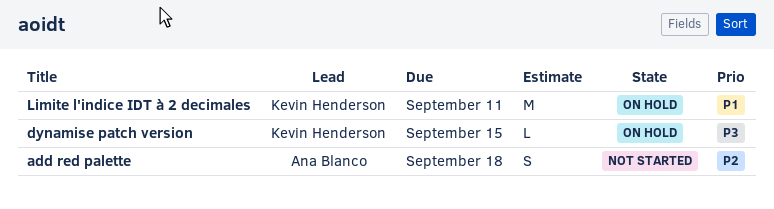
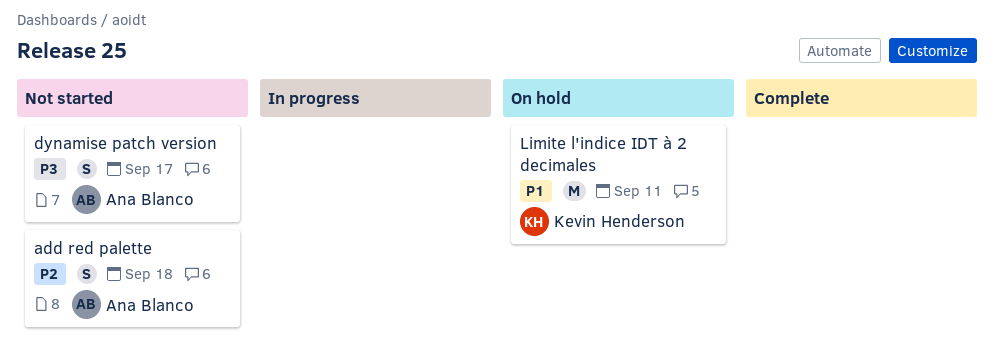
dynamise patch version, status: On hold -> Not started
dynamise patch version, owner: Kevin Henderson -> Ana Blanco
dynamise patch version, estimate: L -> S
dynamise patch version, due: Sep 15 -> Sep 17

